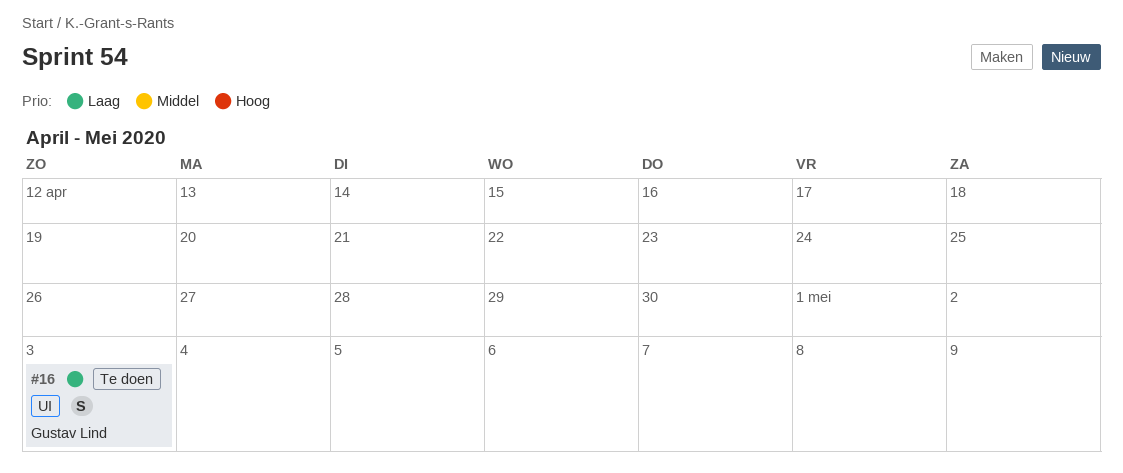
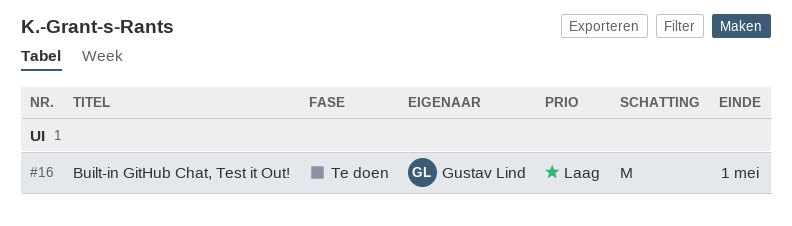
#16, estimate: S -> M
#16, due: May 3 -> May 1

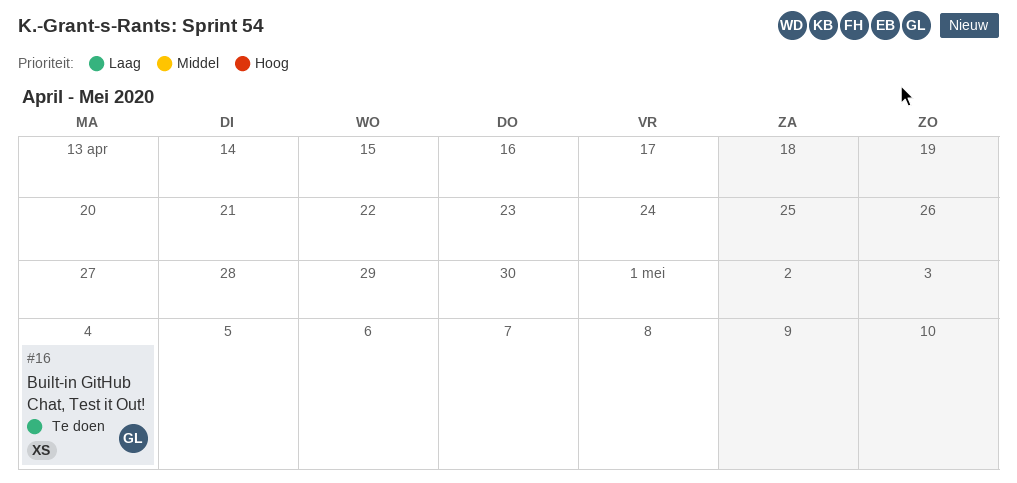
#16, estimate: M -> XS
#16, due: May 1 -> May 4

